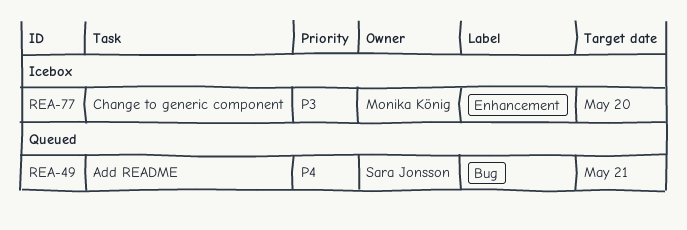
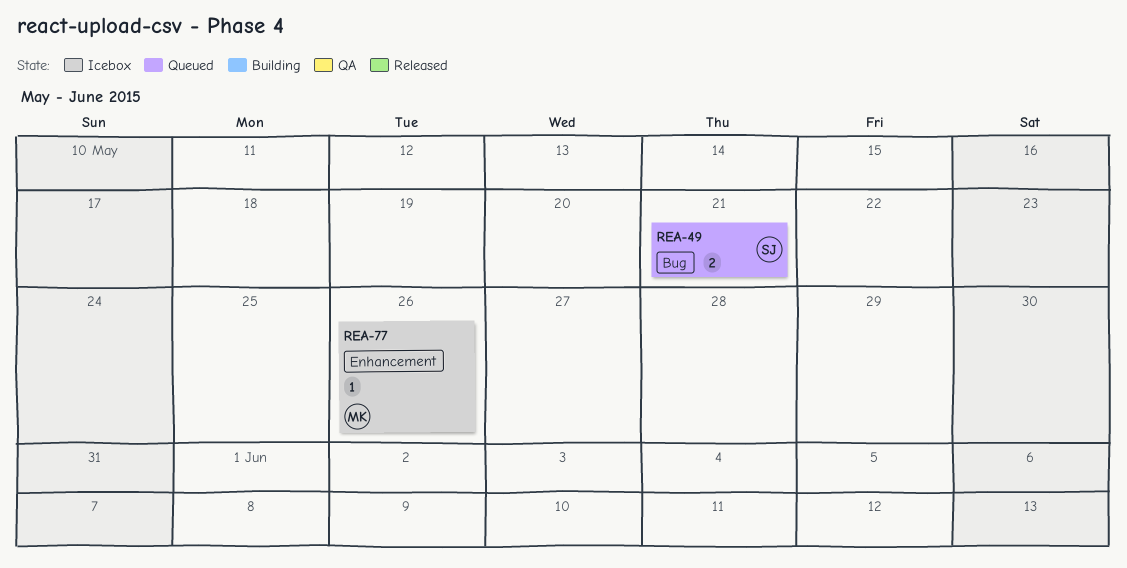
REA-77, due: May 20 -> May 26

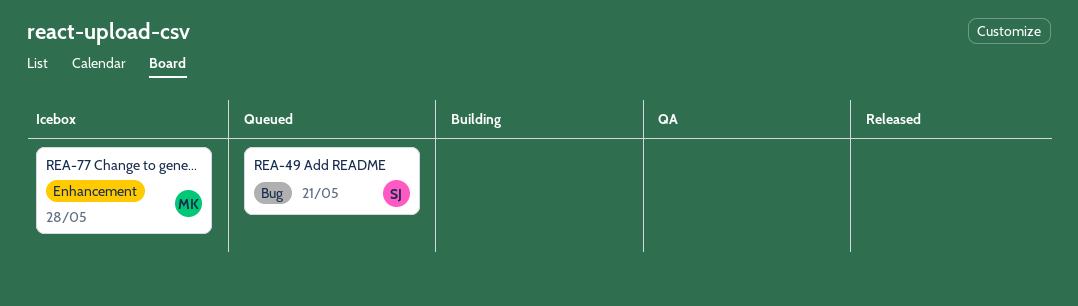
REA-77, due: May 26 -> May 28

